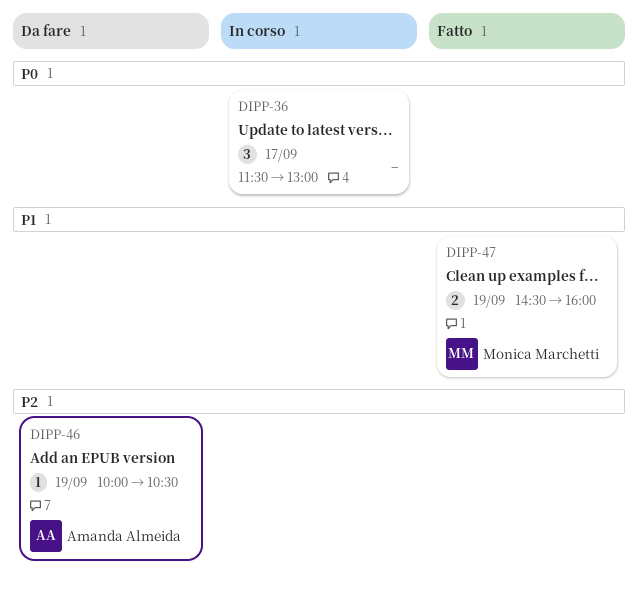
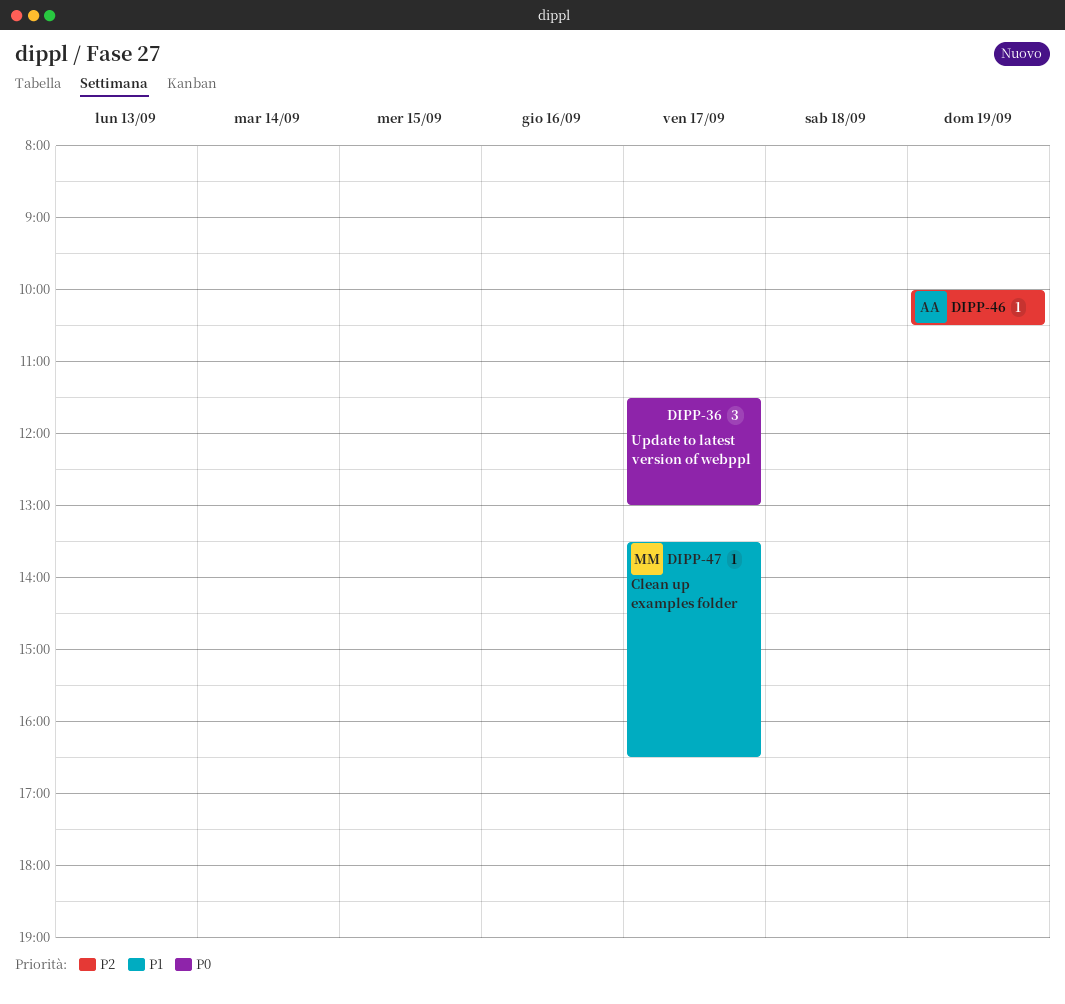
DIPP-47, estimate: 2 -> 1
DIPP-47, day: Sep 19 -> Sep 17
DIPP-47, begins: 14:30 -> 13:30
DIPP-47, ends: 16:00 -> 16:30

